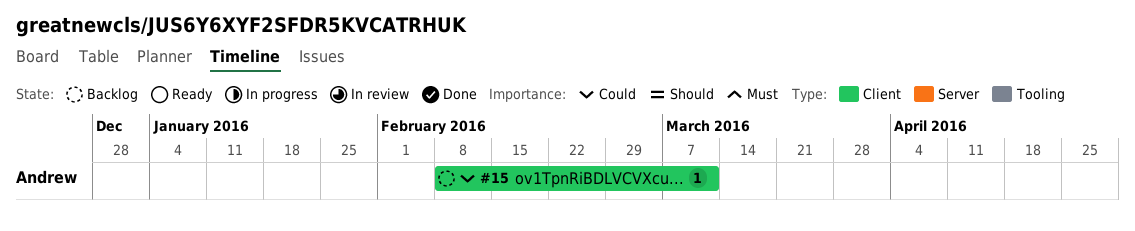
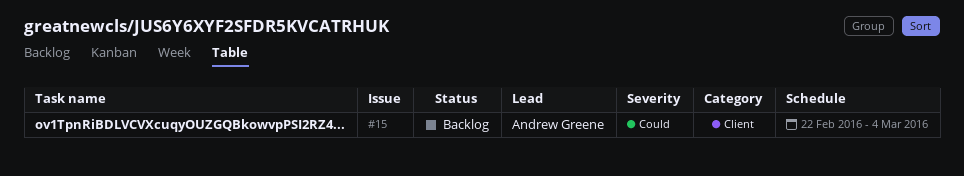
#15, start: Feb 8 -> Feb 22
#15, due: Mar 11 -> Mar 4

